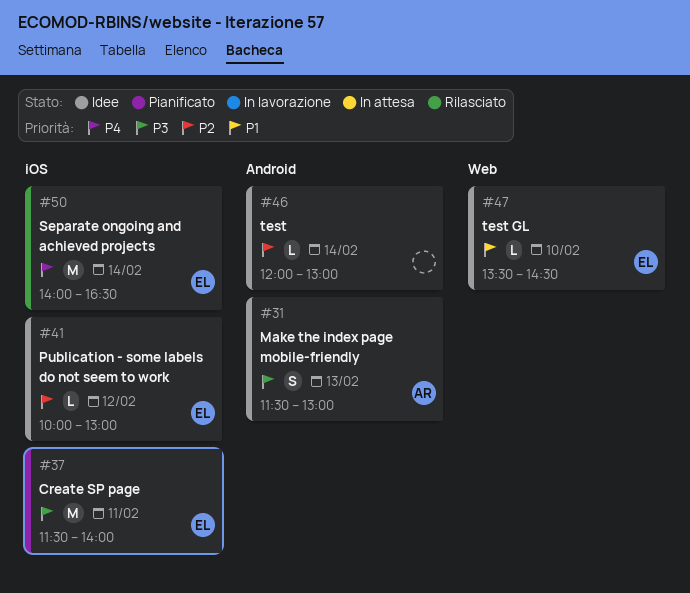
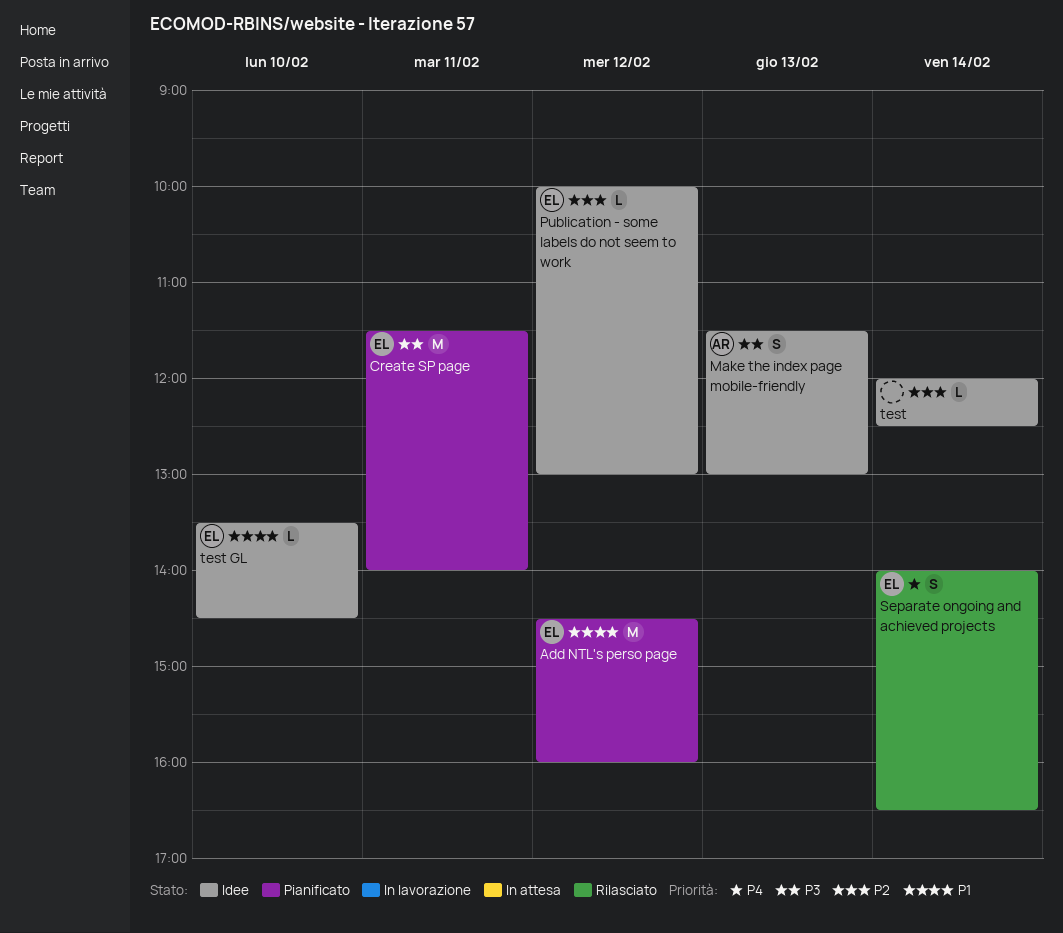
Add NTL's perso page: none -> present
Separate ongoing and achieved projects, estimate: M -> S
test, ends: 13:00 -> 12:30

